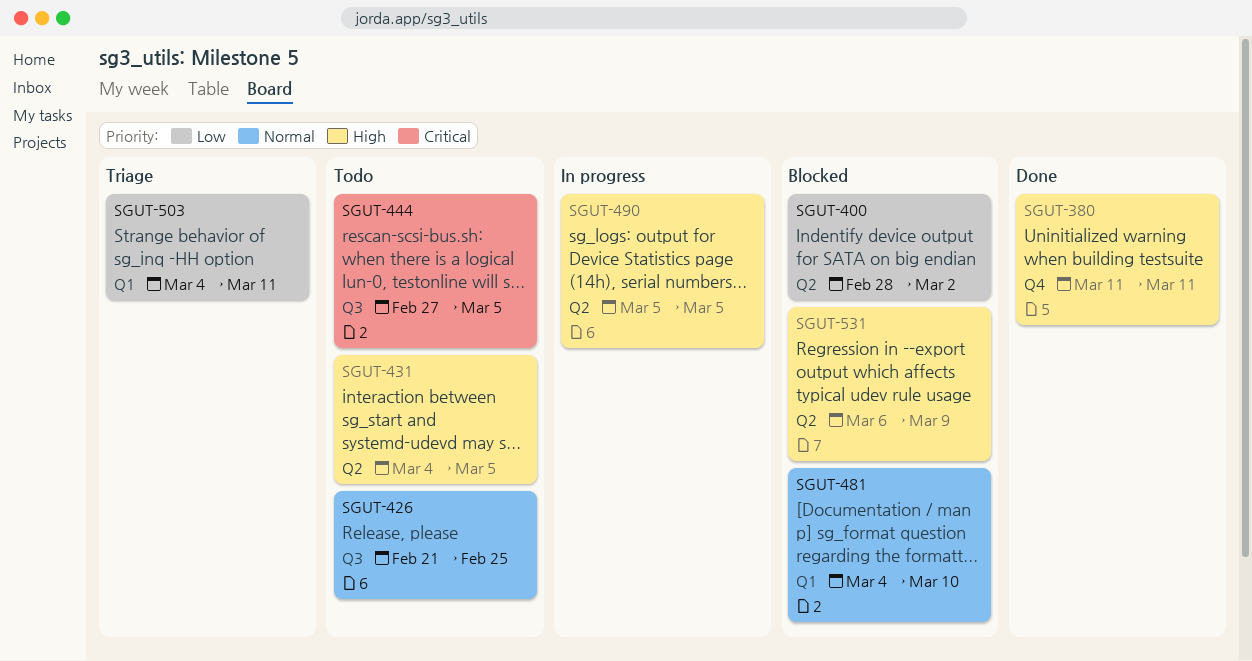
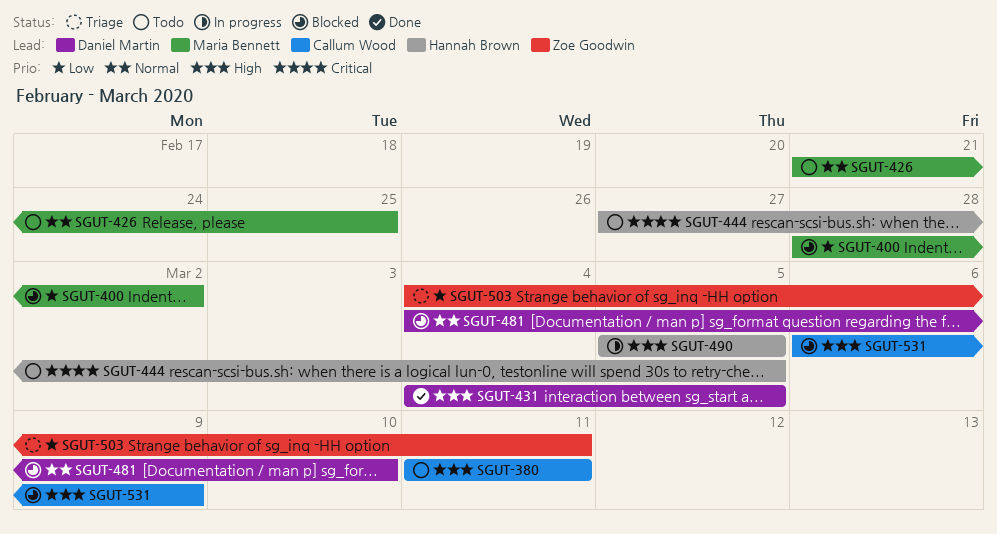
SGUT-380, status: Done -> Todo
SGUT-431, status: Todo -> Done

